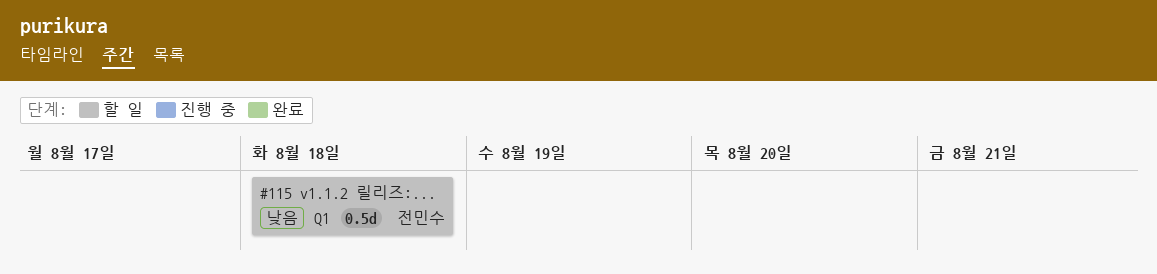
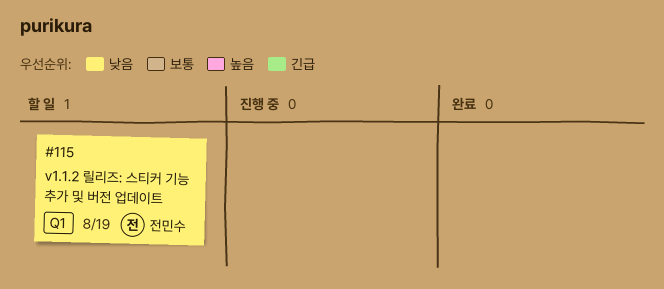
#115, due: Aug 18 -> Aug 19

